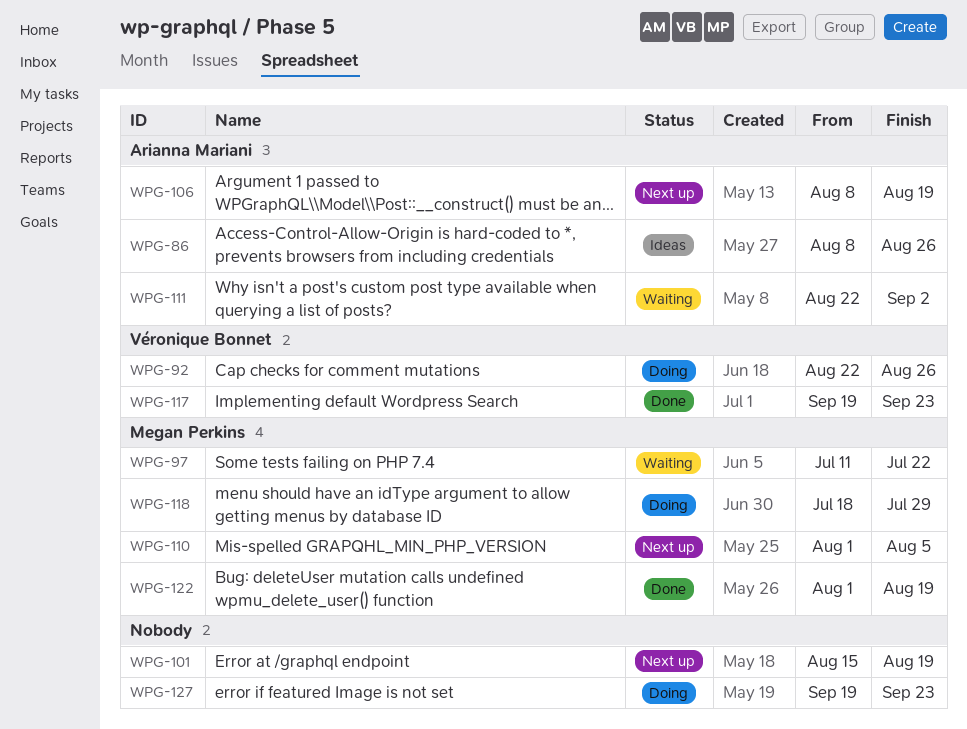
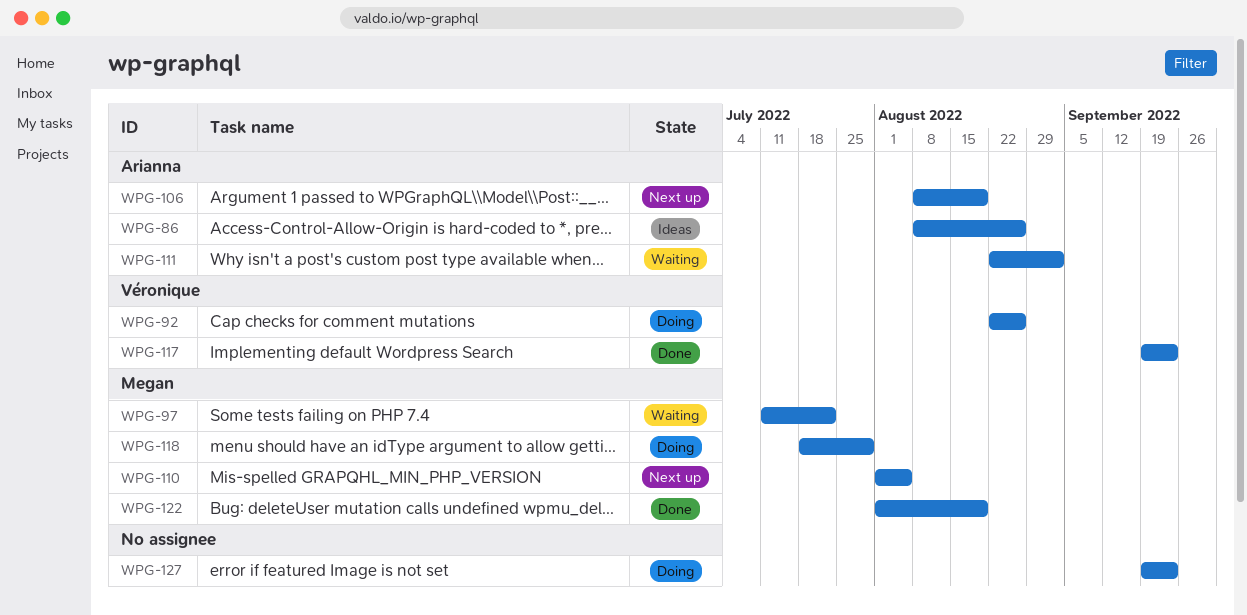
WPG-101: present -> none

